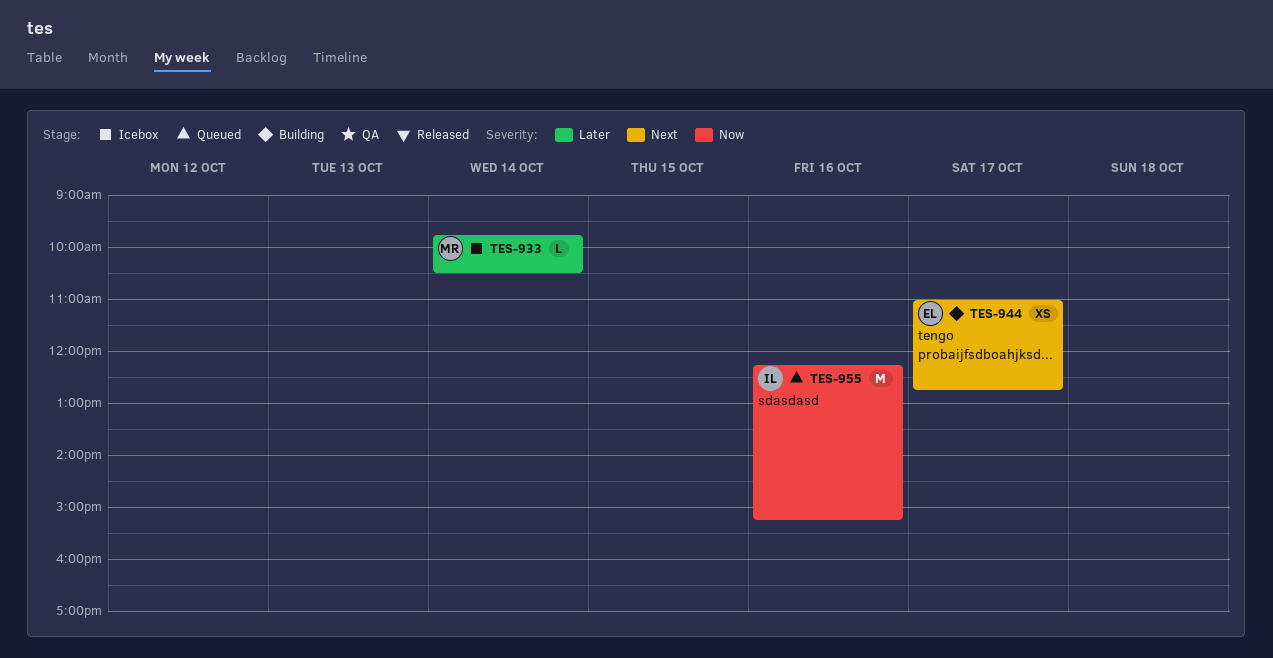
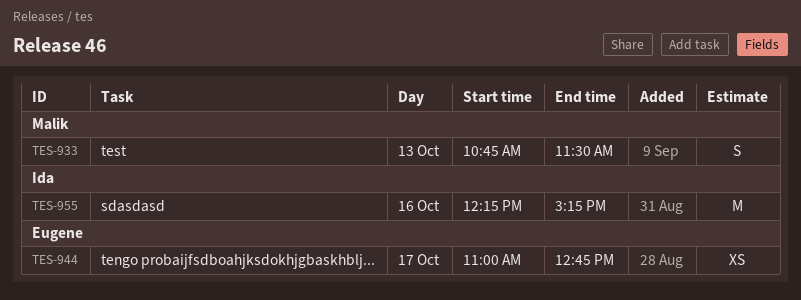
TES-933, estimate: L -> S
TES-933, day: Oct 14 -> Oct 13
TES-933, begins: 09:45 -> 10:45
TES-933, ends: 10:30 -> 11:30

